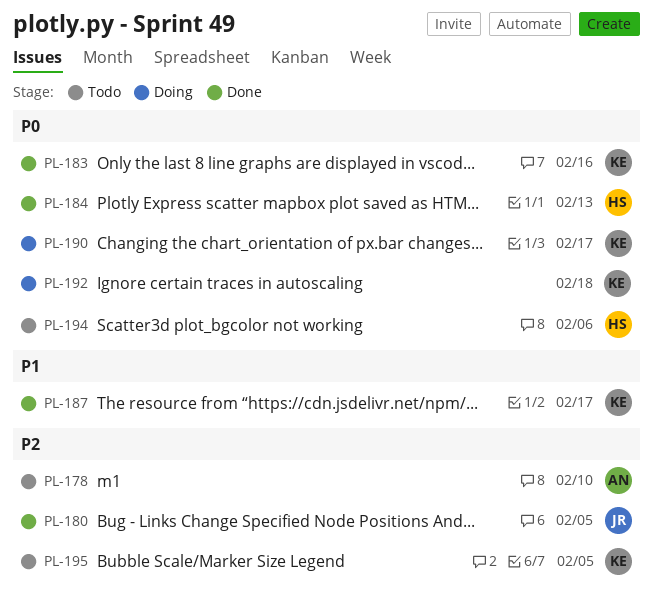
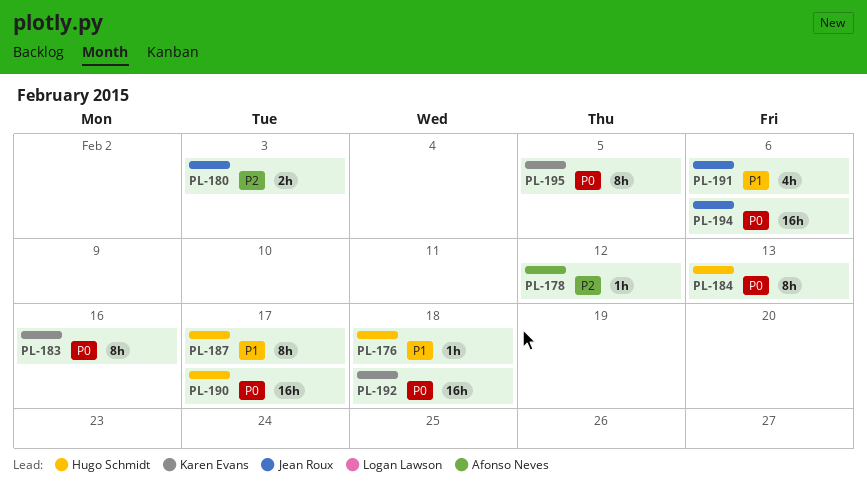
PL-176: none -> present
PL-178, due: Feb 10 -> Feb 12
PL-180, due: Feb 5 -> Feb 3
PL-187, owner: Karen Evans -> Hugo Schmidt
PL-190, owner: Karen Evans -> Hugo Schmidt
PL-191: none -> present
PL-194, owner: Hugo Schmidt -> Jean Roux
PL-195, priority: P2 -> P0

